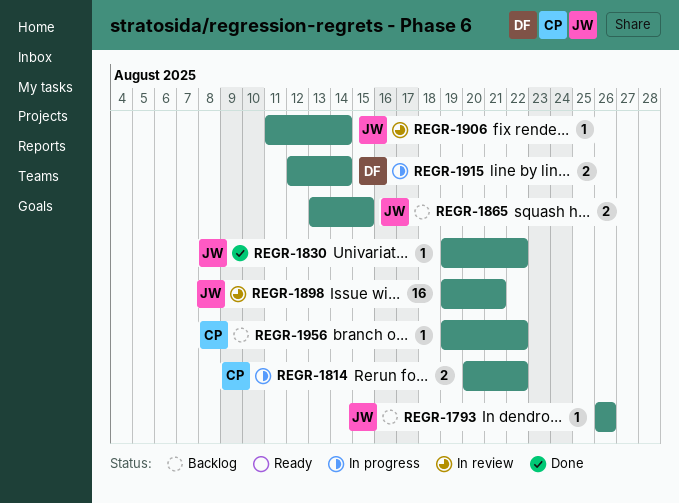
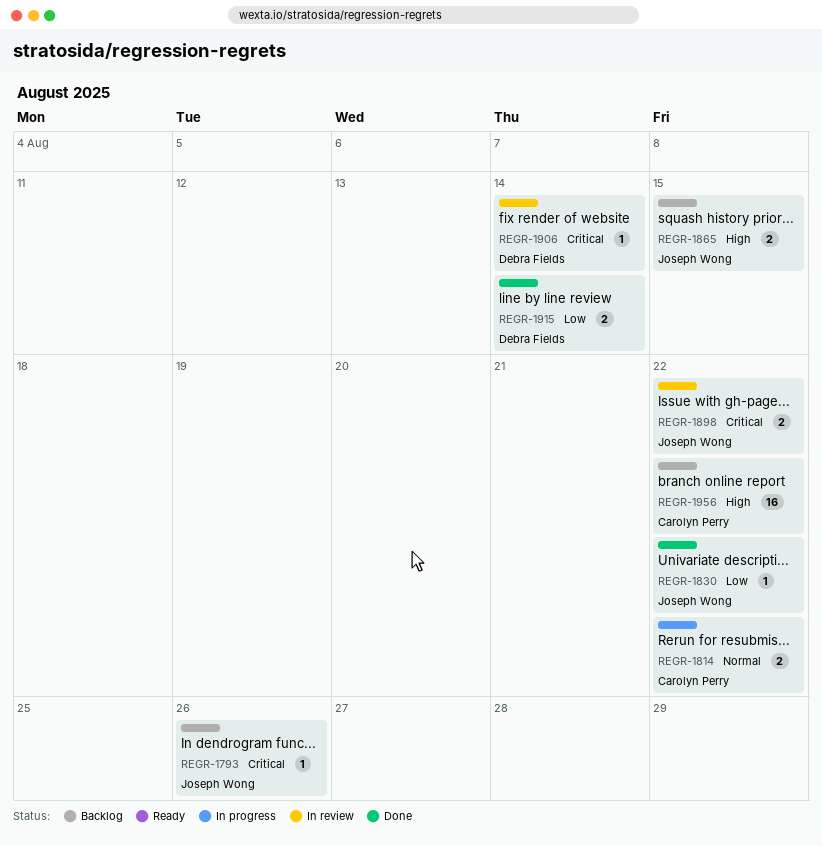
REGR-1898, estimate: 16 -> 2
REGR-1898, due: Aug 21 -> Aug 22
REGR-1906, owner: Joseph Wong -> Debra Fields
REGR-1915, status: In progress -> Done
REGR-1956, estimate: 1 -> 16

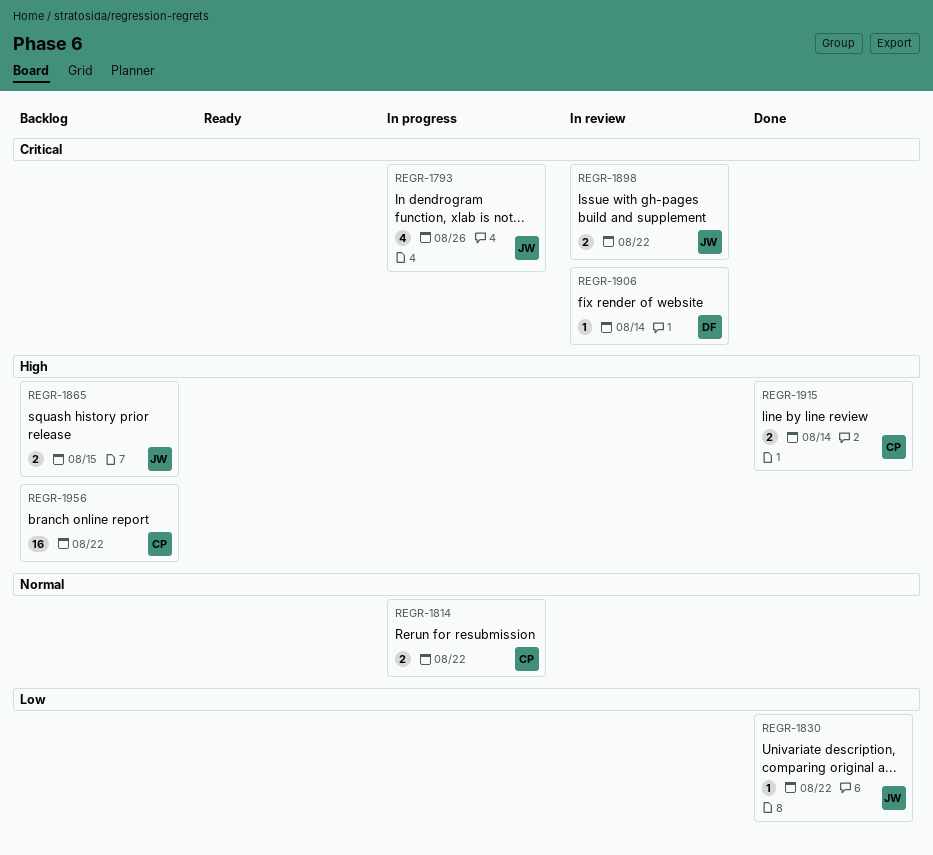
REGR-1793, status: Backlog -> In progress
REGR-1793, estimate: 1 -> 4
REGR-1915, owner: Debra Fields -> Carolyn Perry
REGR-1915, priority: Low -> High

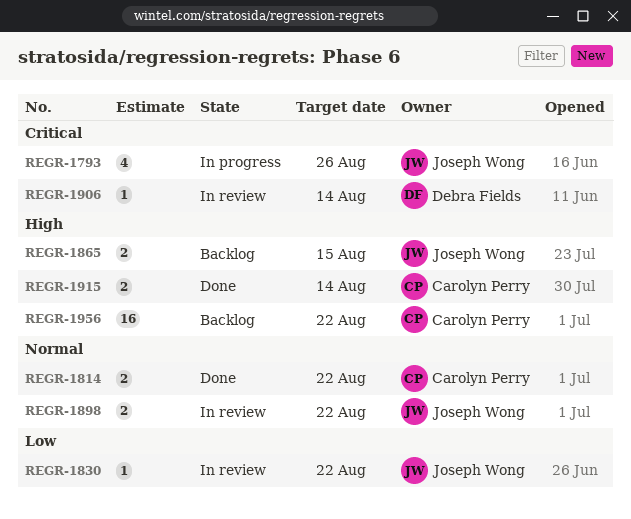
REGR-1814, status: In progress -> Done
REGR-1830, status: Done -> In review
REGR-1898, priority: Critical -> Normal

